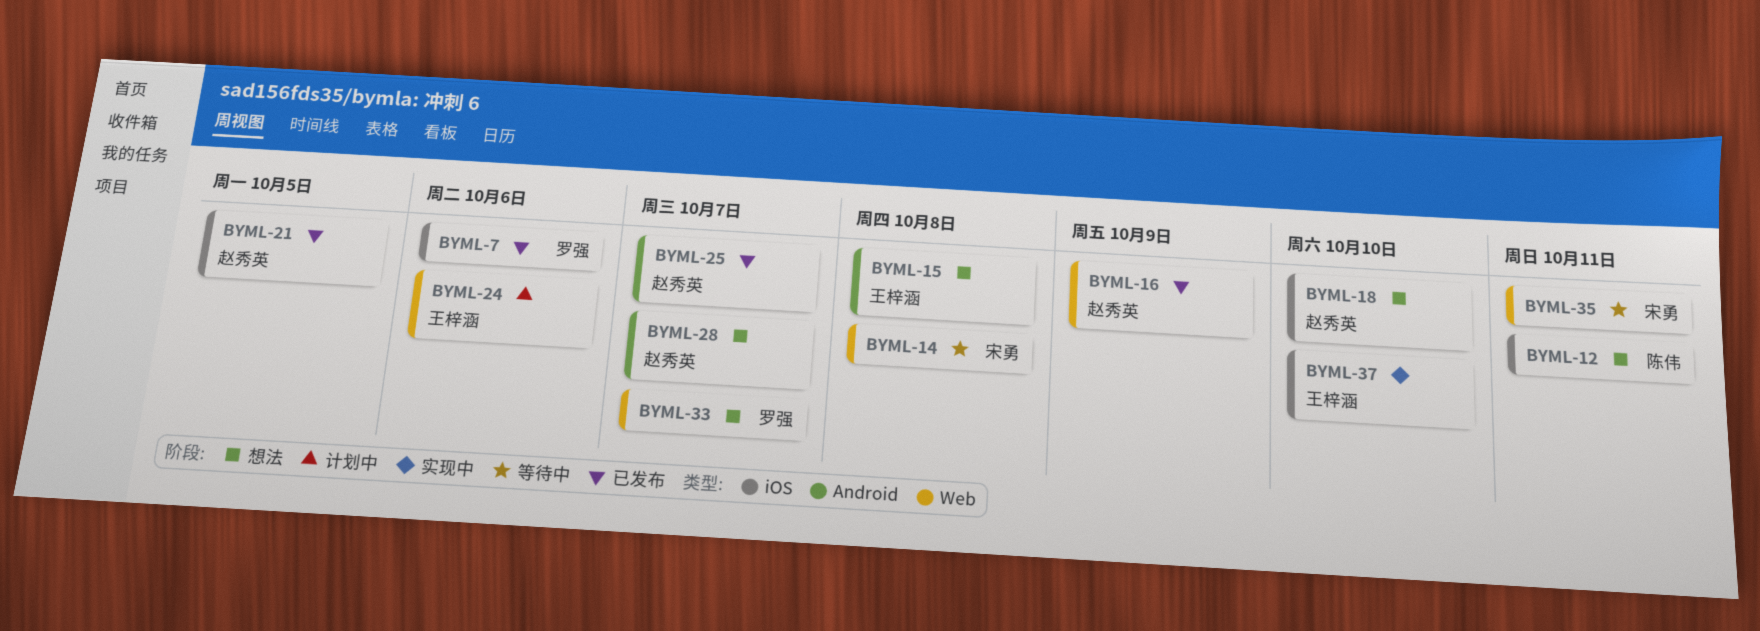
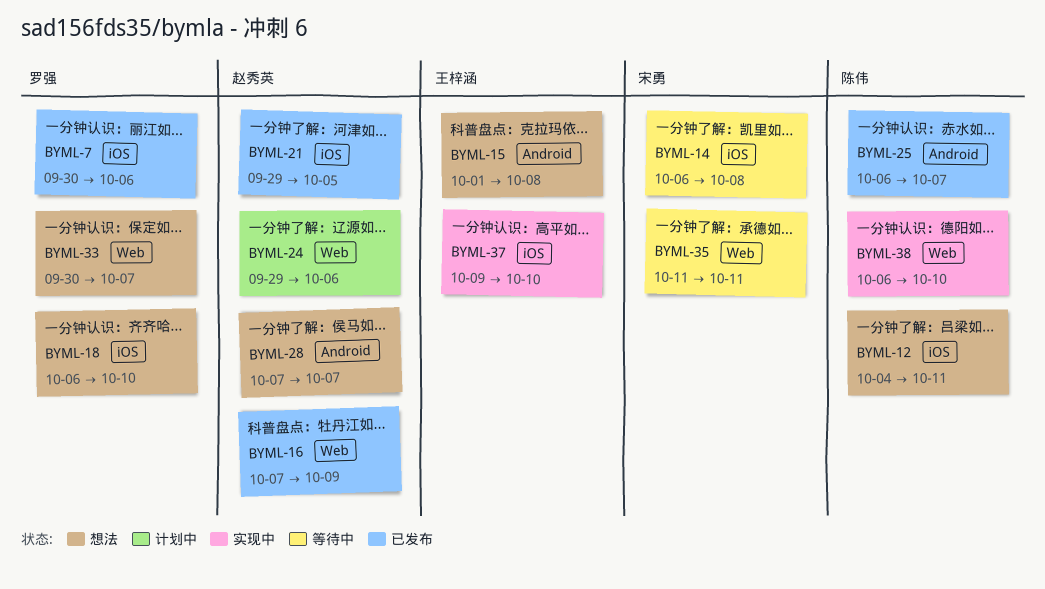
BYML-14, label: Web -> iOS
BYML-18, owner: 赵秀英 -> 罗强
BYML-24, owner: 王梓涵 -> 赵秀英
BYML-25, owner: 赵秀英 -> 陈伟
BYML-38: none -> present

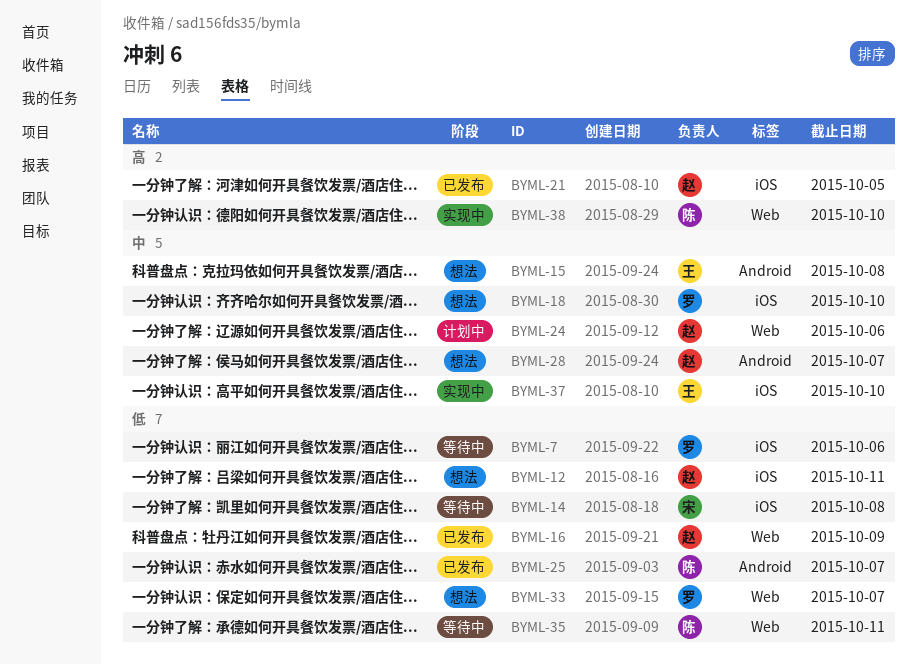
BYML-7, status: 已发布 -> 等待中
BYML-12, owner: 陈伟 -> 赵秀英
BYML-35, owner: 宋勇 -> 陈伟

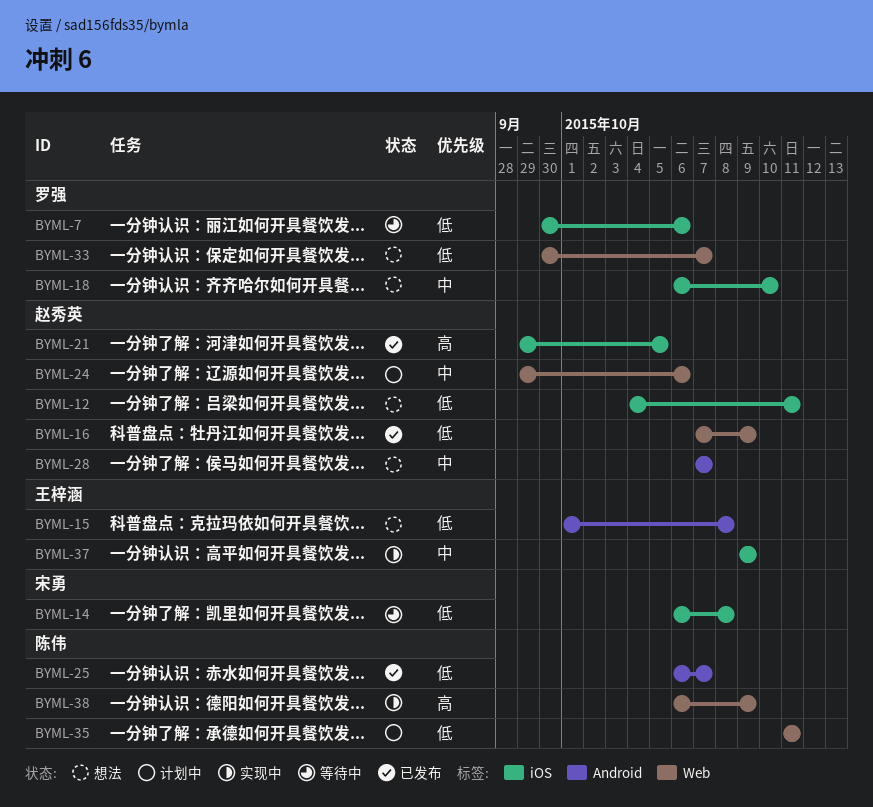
BYML-15, priority: 中 -> 低
BYML-35, status: 等待中 -> 计划中
BYML-37, due: Oct 10 -> Oct 9
BYML-38, due: Oct 10 -> Oct 9

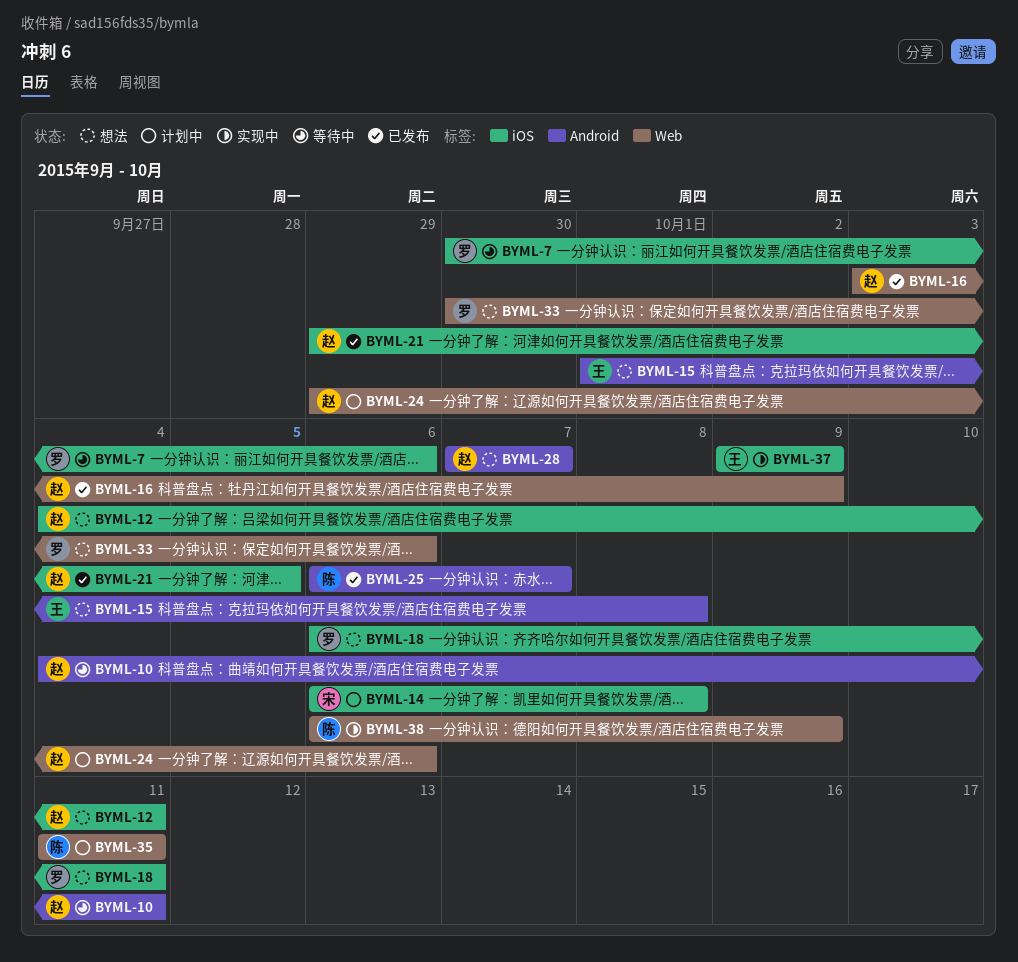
BYML-10: none -> present
BYML-14, status: 等待中 -> 计划中
BYML-16, start: Oct 7 -> Oct 3
BYML-18, due: Oct 10 -> Oct 11
BYML-33, due: Oct 7 -> Oct 6

